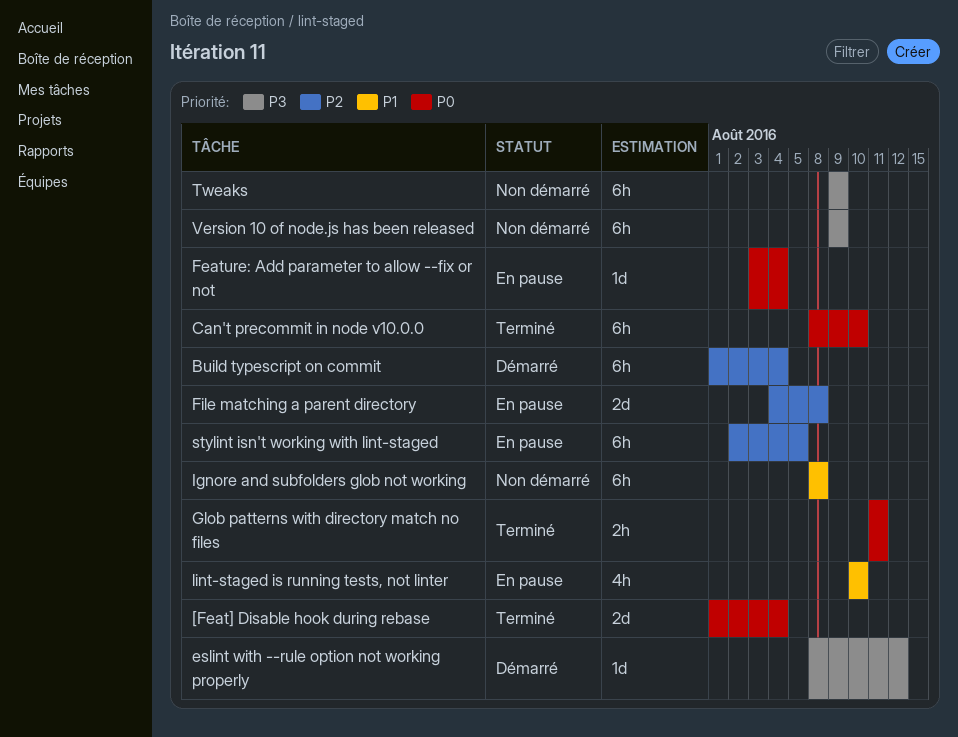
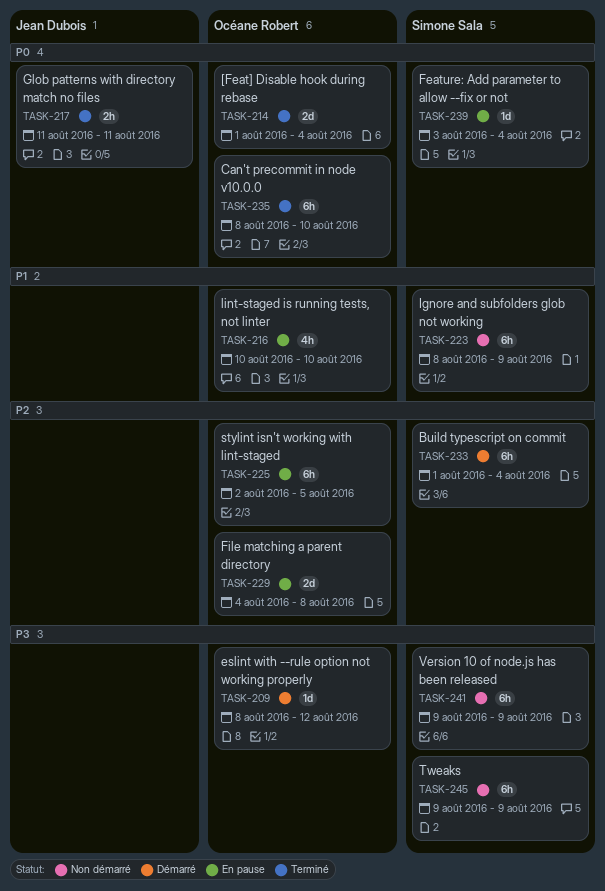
Ignore and subfolders glob not working, due: Aug 8 -> Aug 9

